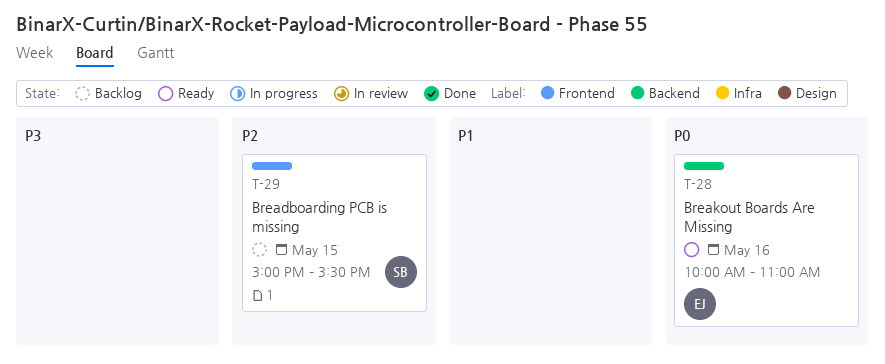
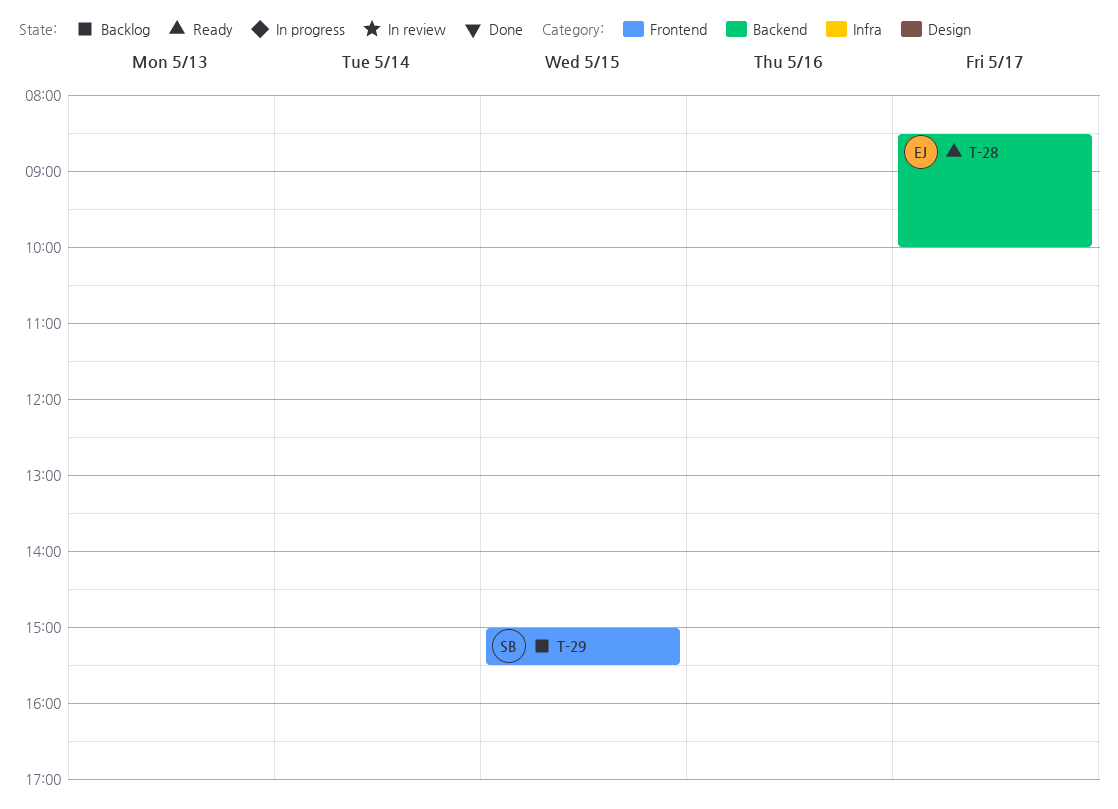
T-28, day: May 16 -> May 17
T-28, begins: 10:00 -> 08:30
T-28, ends: 11:00 -> 10:00

